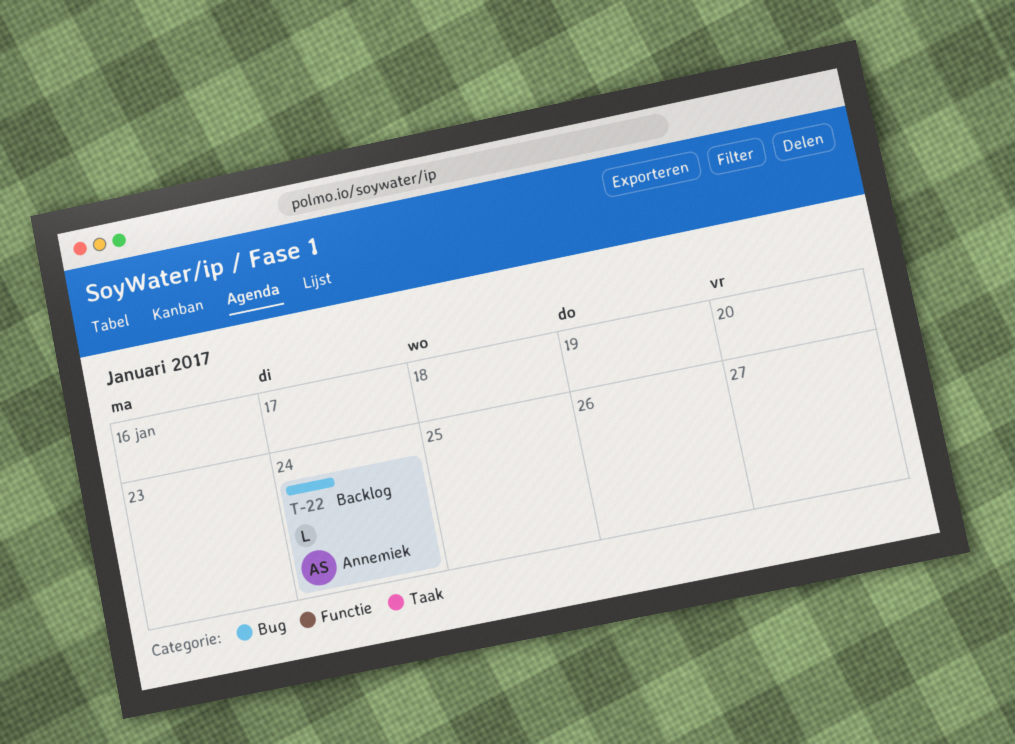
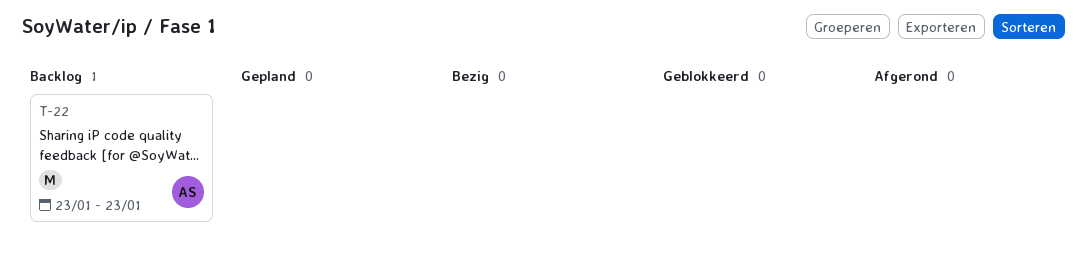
T-22, estimate: L -> M
T-22, due: Jan 24 -> Jan 23

